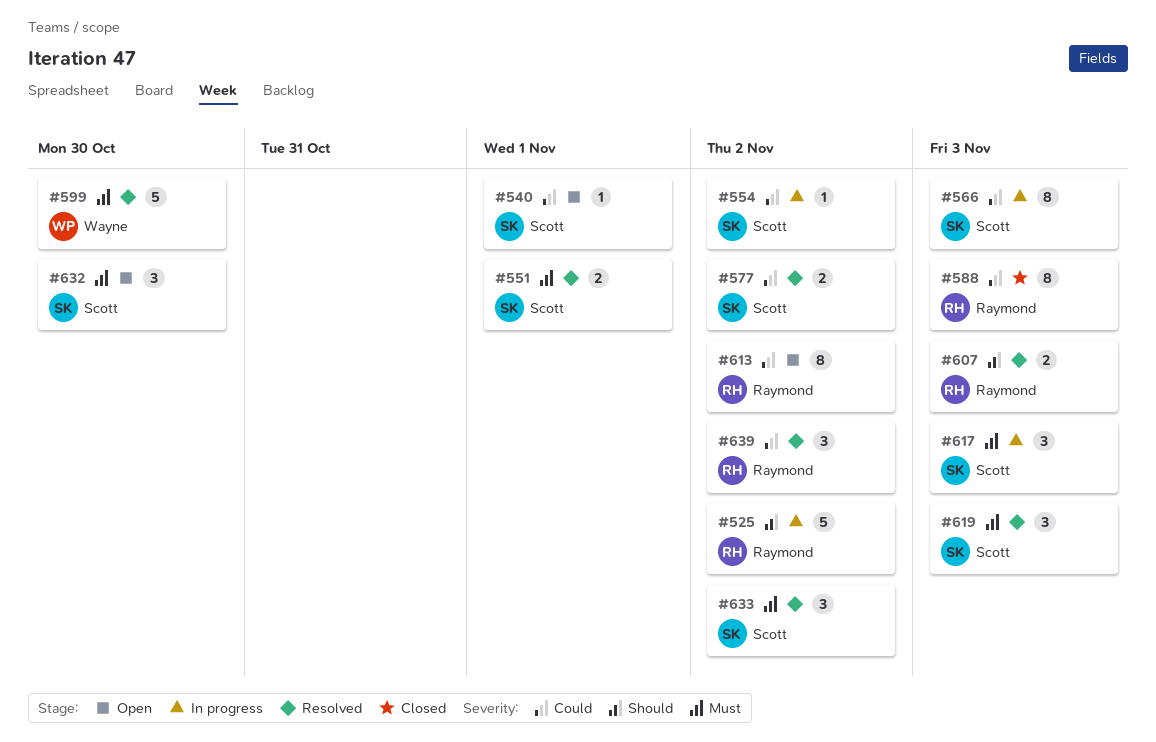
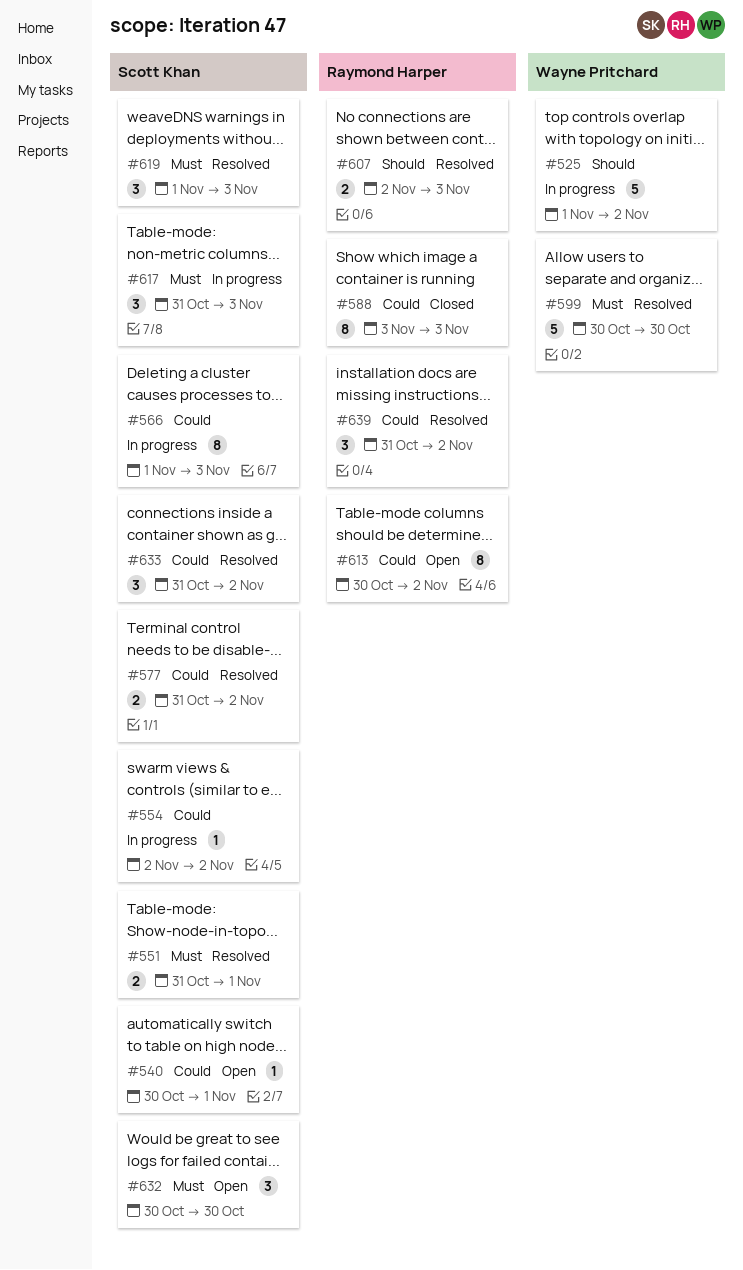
#525, owner: Raymond Harper -> Wayne Pritchard
#633, priority: Must -> Could

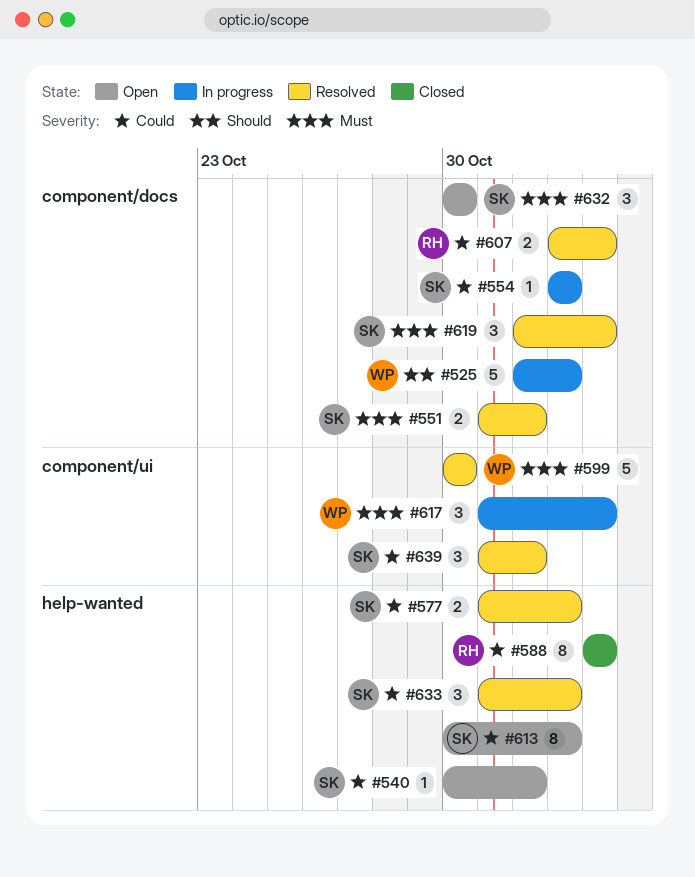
#566: present -> none
#607, priority: Should -> Could
#613, owner: Raymond Harper -> Scott Khan
#617, owner: Scott Khan -> Wayne Pritchard
#639, owner: Raymond Harper -> Scott Khan
#639, due: Nov 2 -> Nov 1

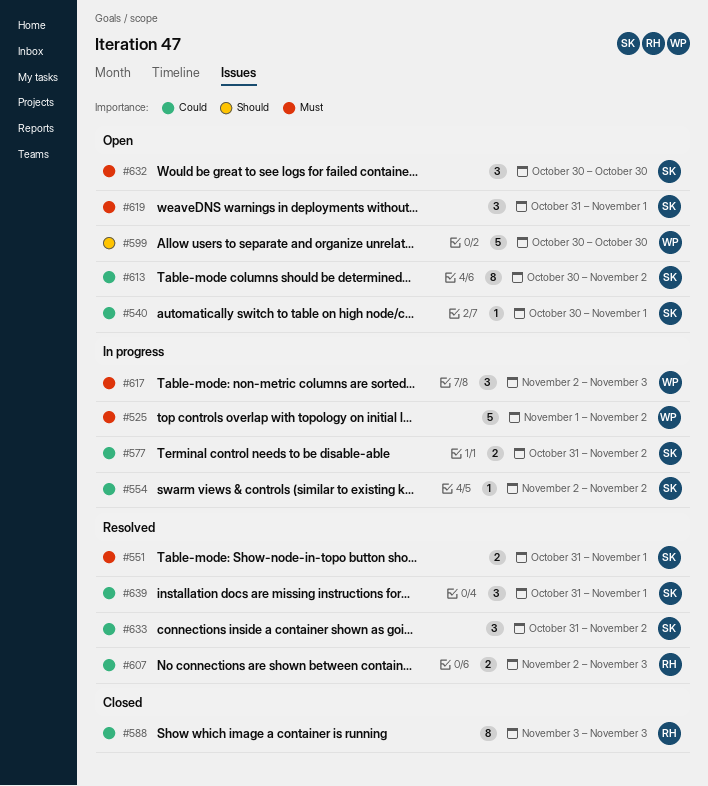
#525, priority: Should -> Must
#577, status: Resolved -> In progress
#599, status: Resolved -> Open
#599, priority: Must -> Should
#617, start: Oct 31 -> Nov 2
#619, status: Resolved -> Open
#619, start: Nov 1 -> Oct 31
#619, due: Nov 3 -> Nov 1

